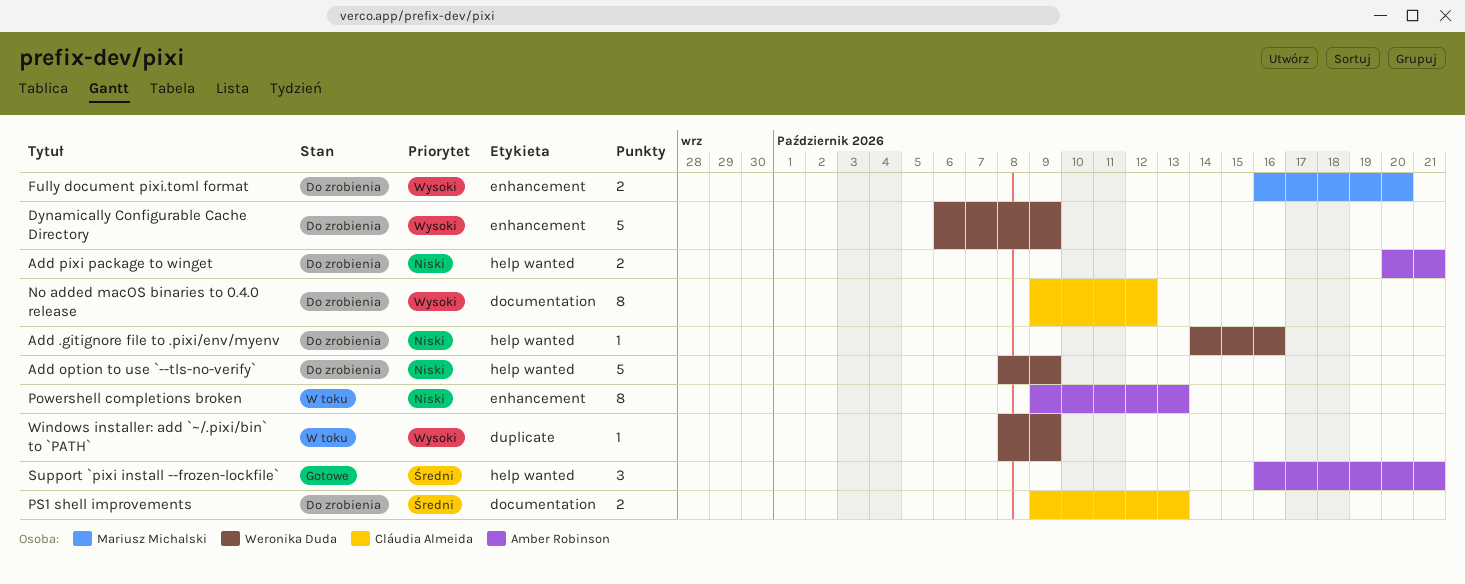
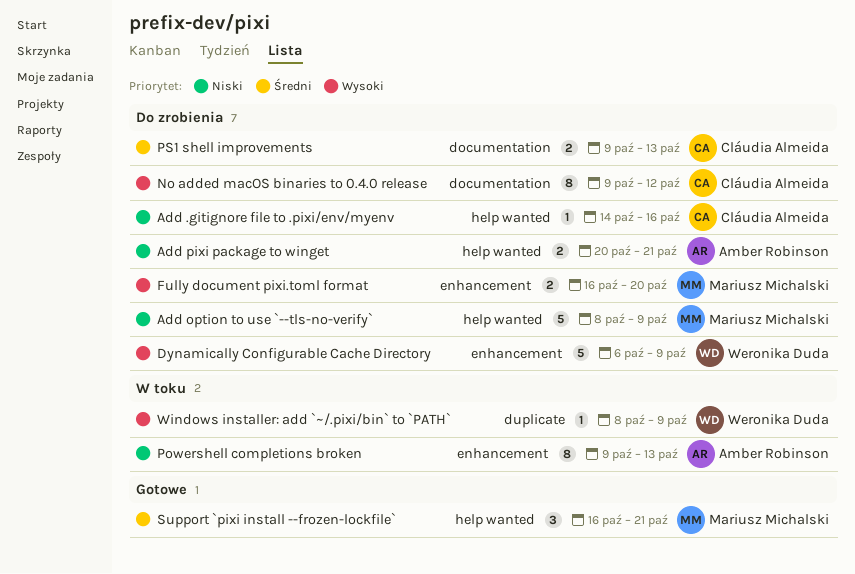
Add .gitignore file to .pixi/env/myenv, owner: Weronika Duda -> Cláudia Almeida
Add option to use `--tls-no-verify`, owner: Weronika Duda -> Mariusz Michalski
Support `pixi install --frozen-lockfile`, owner: Amber Robinson -> Mariusz Michalski

